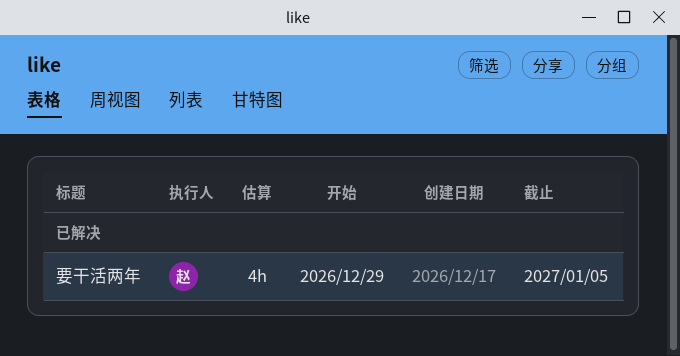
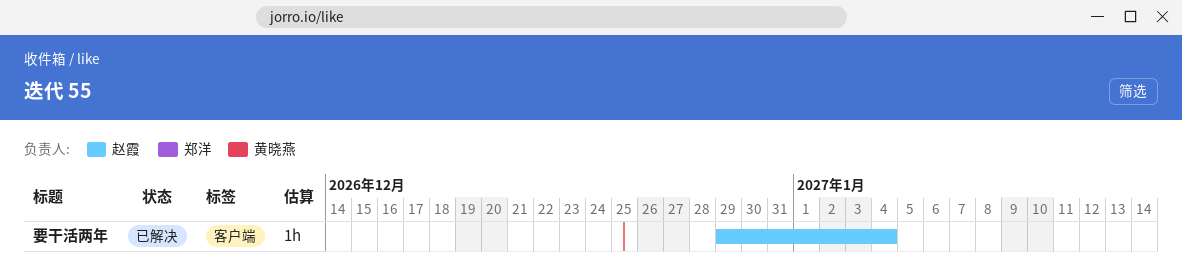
要干活两年, estimate: 4h -> 1h
要干活两年, due: Jan 5 -> Jan 4

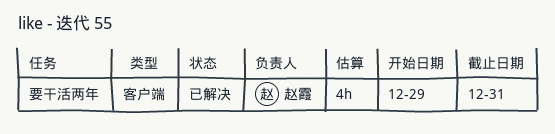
要干活两年, estimate: 1h -> 4h
要干活两年, due: Jan 4 -> Dec 31

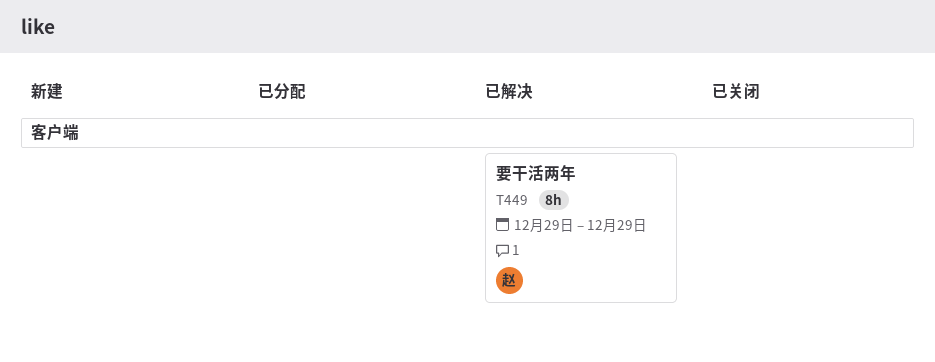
要干活两年, estimate: 4h -> 8h
要干活两年, due: Dec 31 -> Dec 29

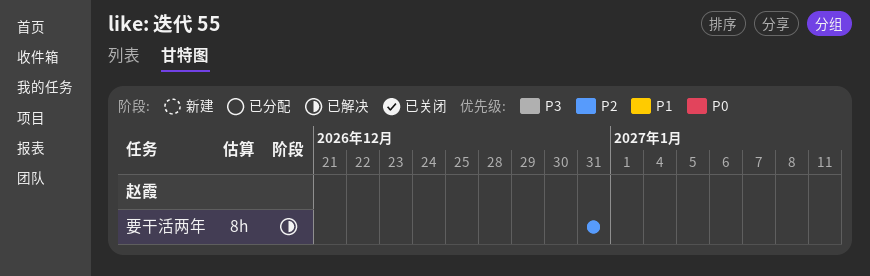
要干活两年, start: Dec 29 -> Dec 31
要干活两年, due: Dec 29 -> Dec 31

